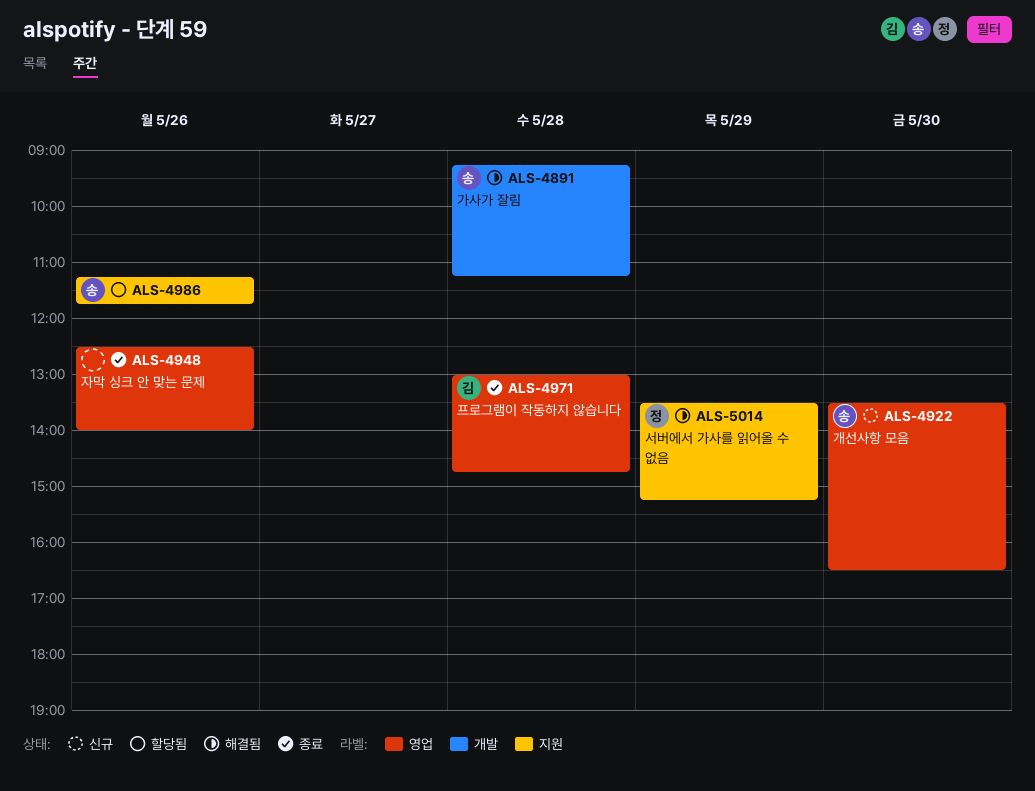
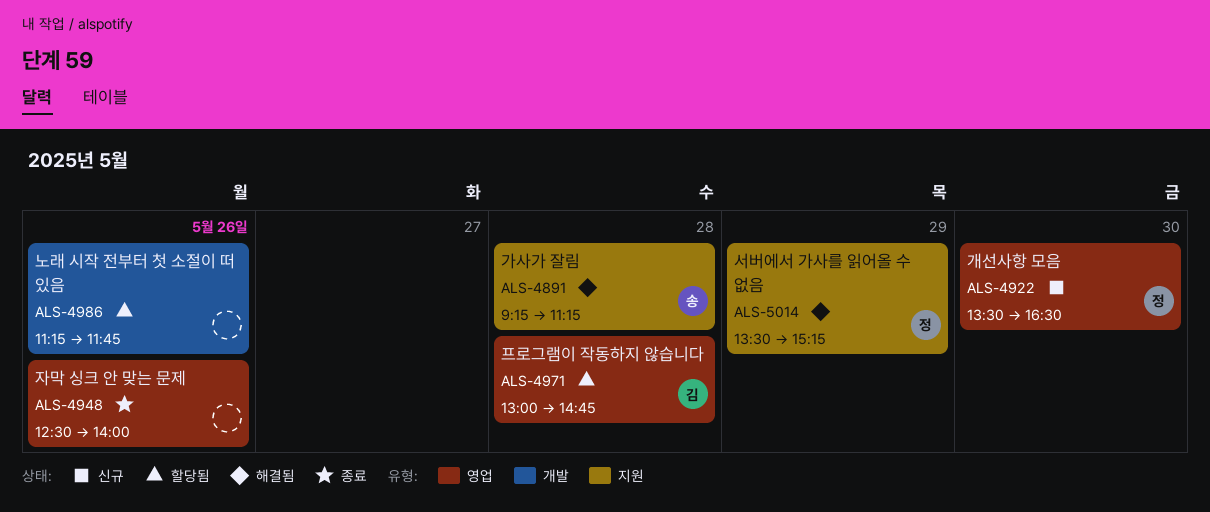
ALS-4891, label: 개발 -> 지원
ALS-4922, owner: 송 -> 정
ALS-4971, status: 종료 -> 할당됨
ALS-4986, owner: 송 -> none
ALS-4986, label: 지원 -> 개발

